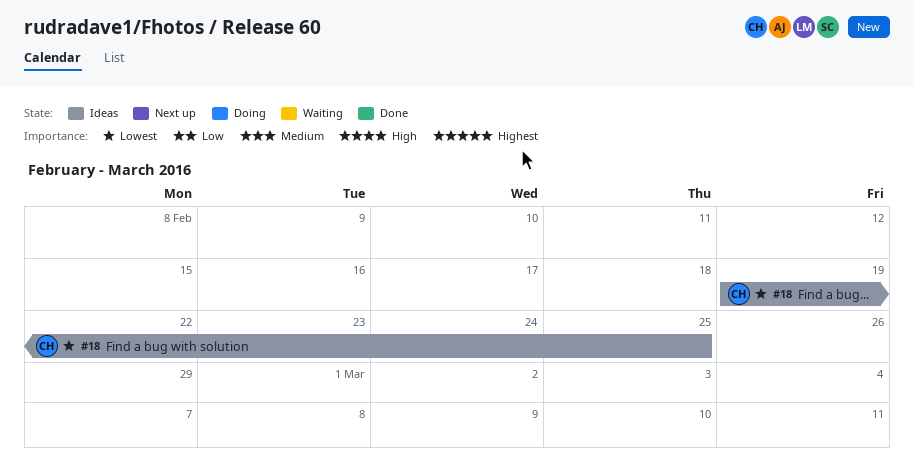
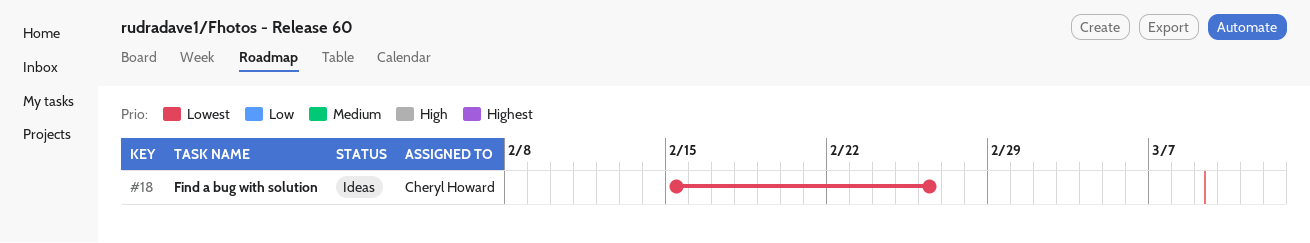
#18, start: Feb 19 -> Feb 15
#18, due: Feb 25 -> Feb 26

